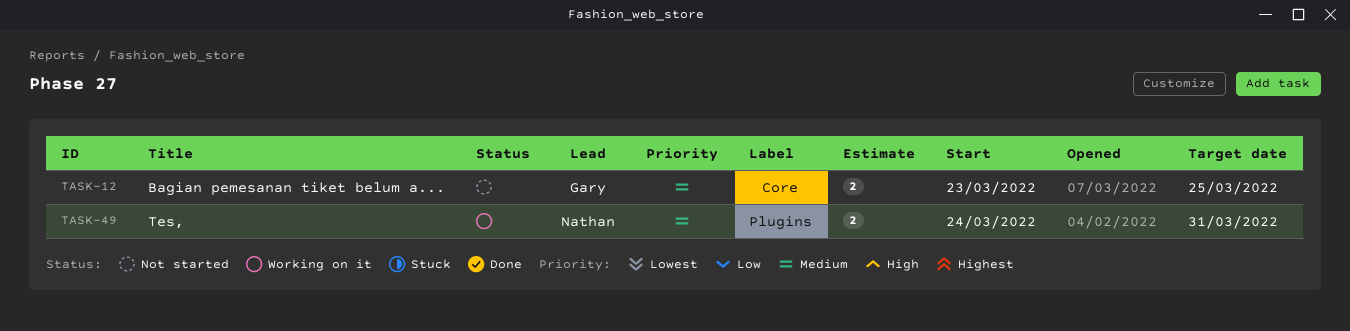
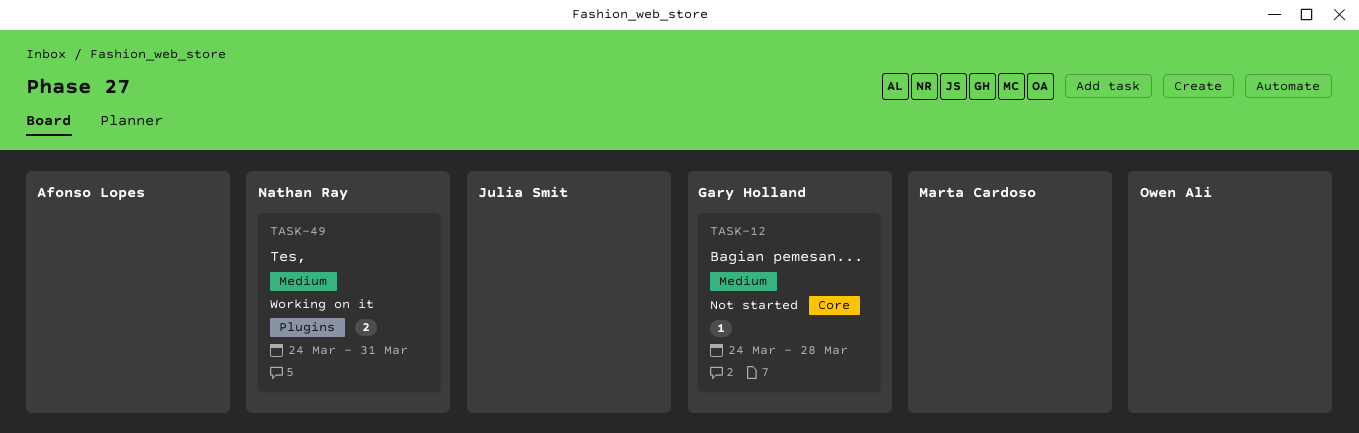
TASK-12, estimate: 2 -> 1
TASK-12, start: Mar 23 -> Mar 24
TASK-12, due: Mar 25 -> Mar 28

